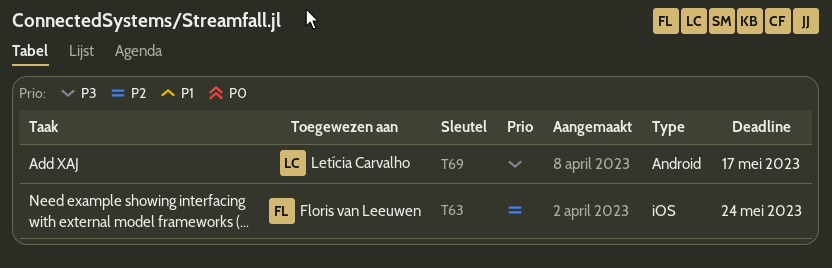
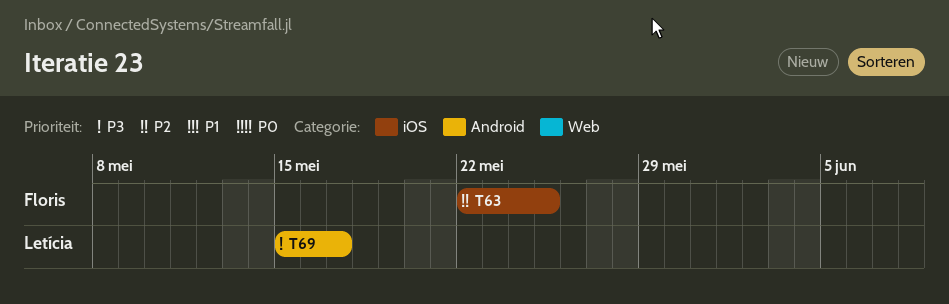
T63, due: May 24 -> May 25

